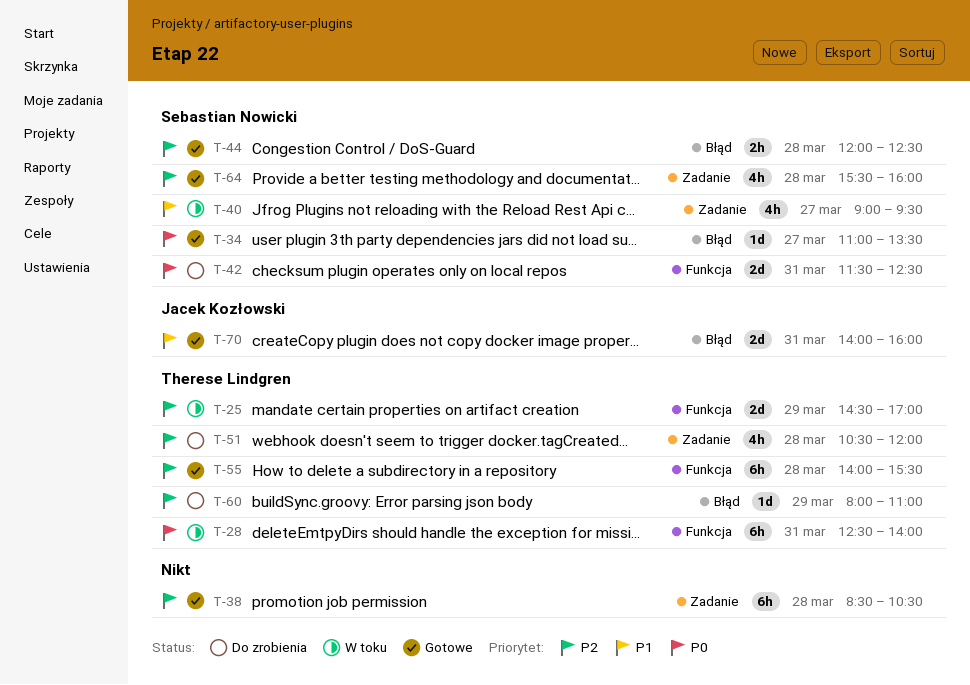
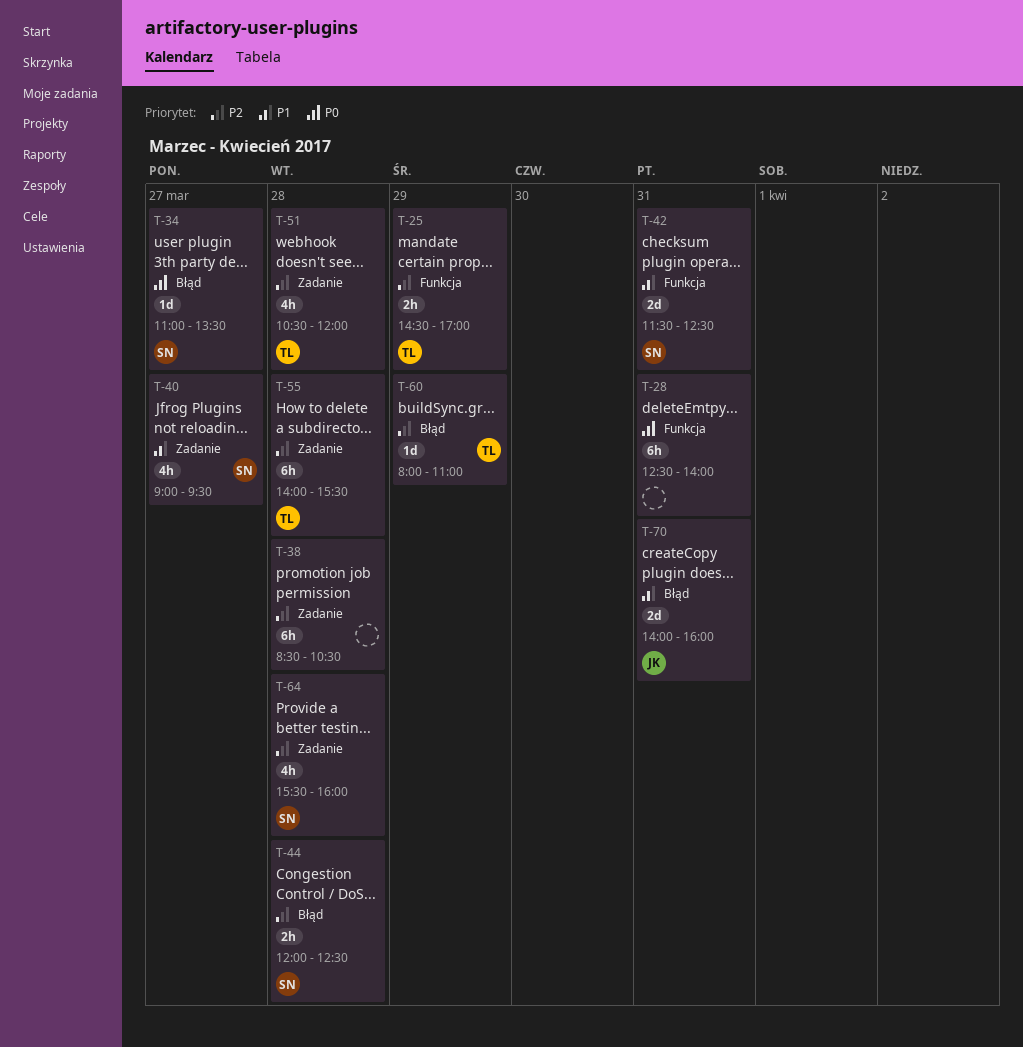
T-25, estimate: 2d -> 2h
T-28, owner: Therese Lindgren -> none
T-42, priority: P0 -> P1
T-55, label: Funkcja -> Zadanie

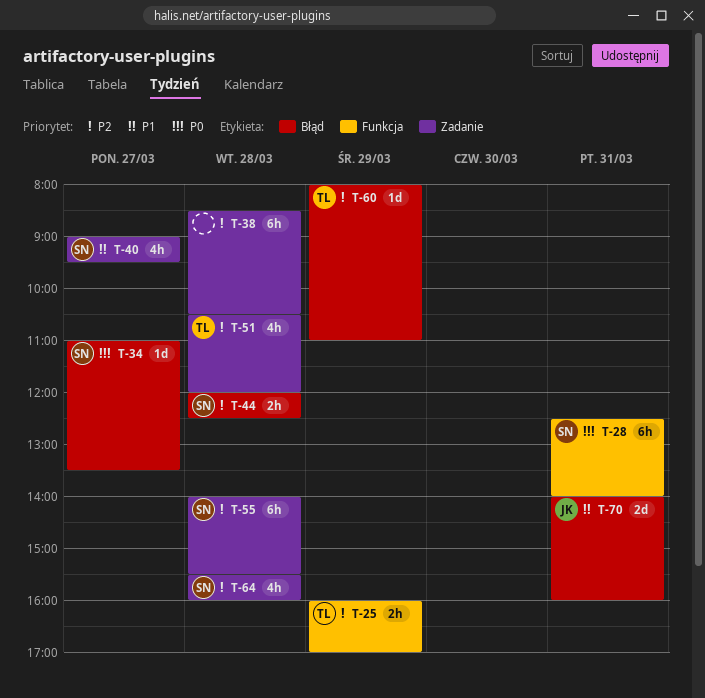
T-25, begins: 14:30 -> 16:00
T-28, owner: none -> SN
T-42: present -> none
T-55, owner: TL -> SN

